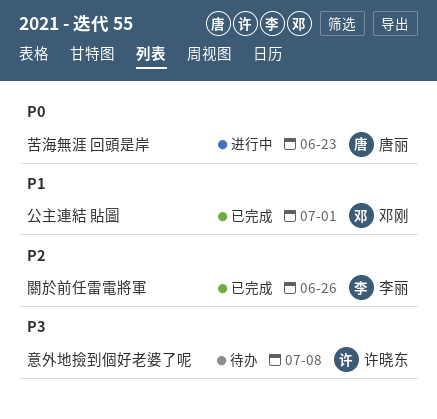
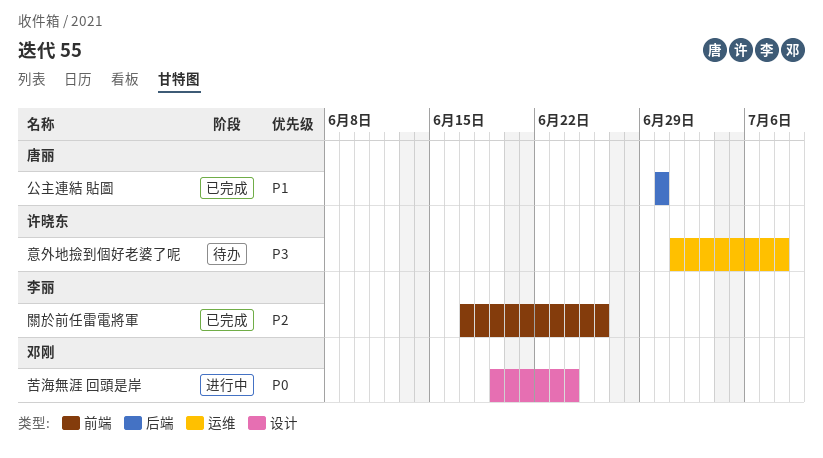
公主連結 貼圖, owner: 邓刚 -> 唐丽
公主連結 貼圖, due: Jul 1 -> Jun 30
苦海無涯 回頭是岸, owner: 唐丽 -> 邓刚
苦海無涯 回頭是岸, due: Jun 23 -> Jun 24

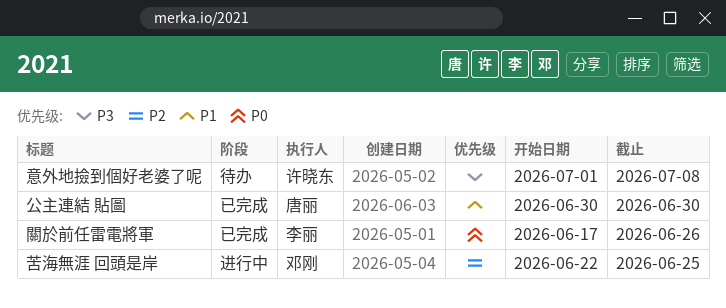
苦海無涯 回頭是岸, priority: P0 -> P2
苦海無涯 回頭是岸, start: Jun 19 -> Jun 22
苦海無涯 回頭是岸, due: Jun 24 -> Jun 25
關於前任雷電將軍, priority: P2 -> P0

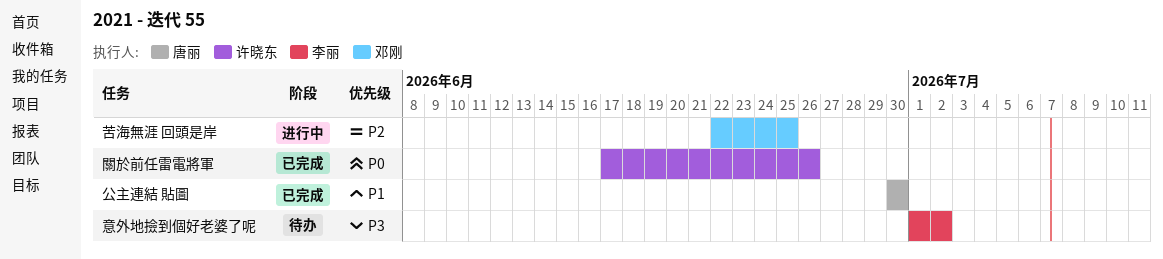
意外地撿到個好老婆了呢, owner: 许晓东 -> 李丽
意外地撿到個好老婆了呢, due: Jul 8 -> Jul 2
關於前任雷電將軍, owner: 李丽 -> 许晓东

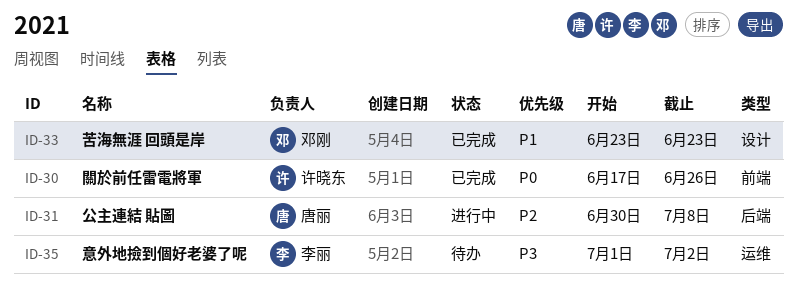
公主連結 貼圖, status: 已完成 -> 进行中
公主連結 貼圖, priority: P1 -> P2
公主連結 貼圖, due: Jun 30 -> Jul 8
苦海無涯 回頭是岸, status: 进行中 -> 已完成
苦海無涯 回頭是岸, priority: P2 -> P1
苦海無涯 回頭是岸, start: Jun 22 -> Jun 23
苦海無涯 回頭是岸, due: Jun 25 -> Jun 23

